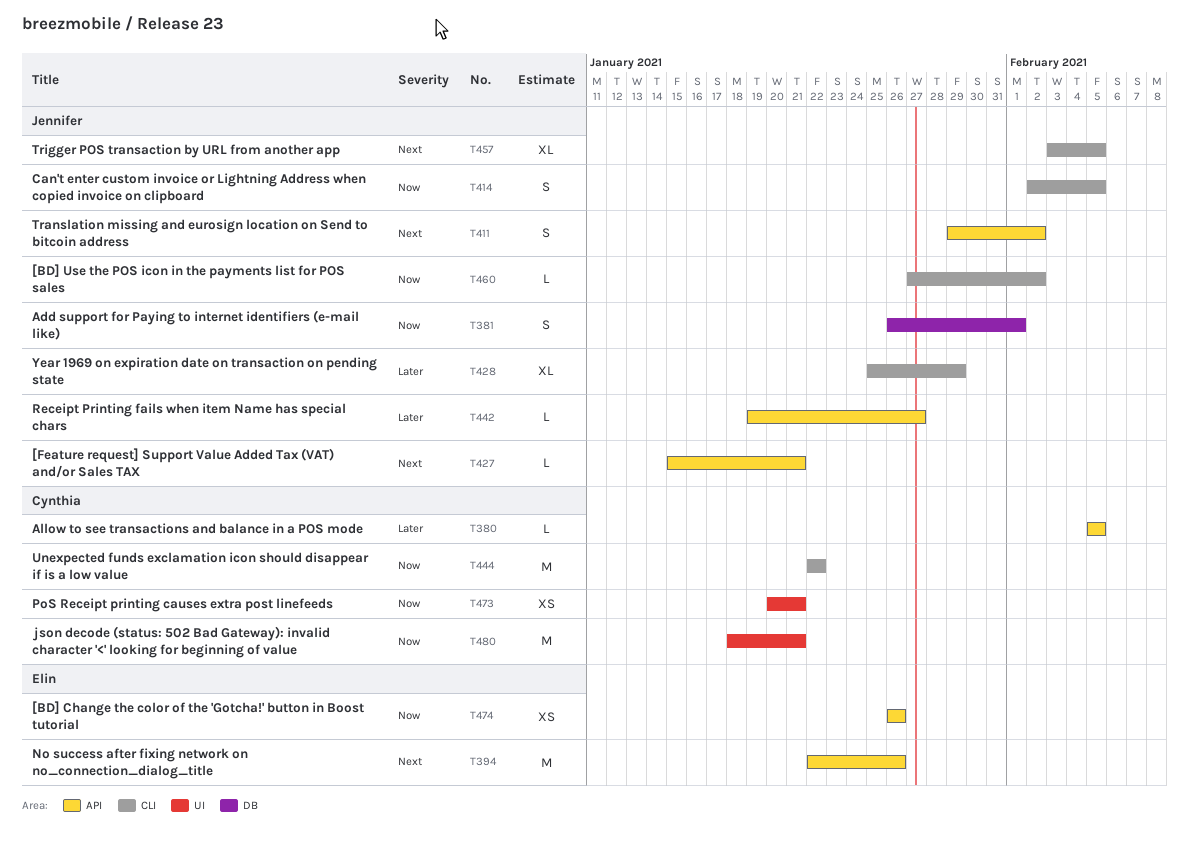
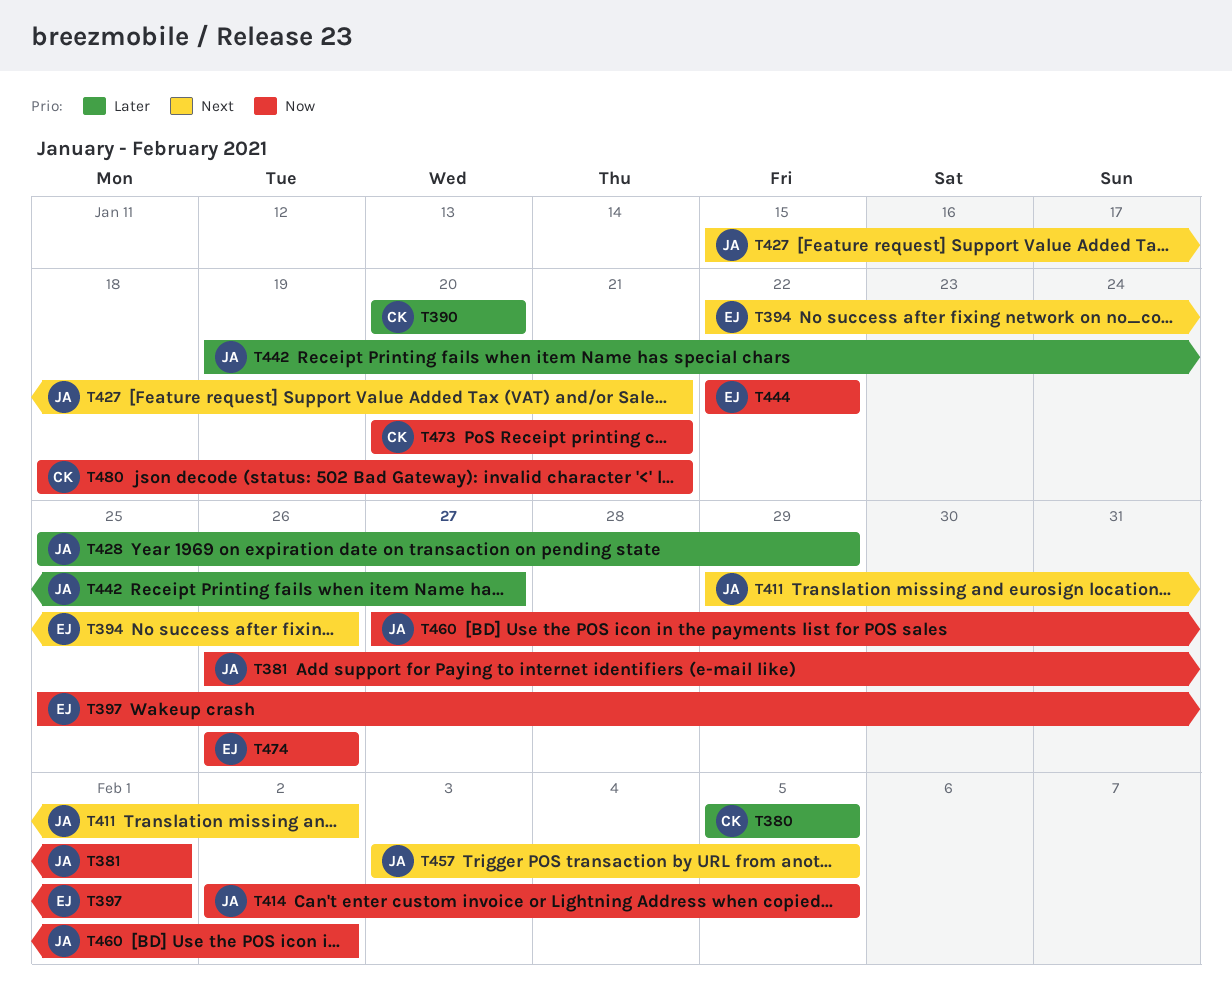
T390: none -> present
T397: none -> present
T444, owner: Cynthia -> Elin

